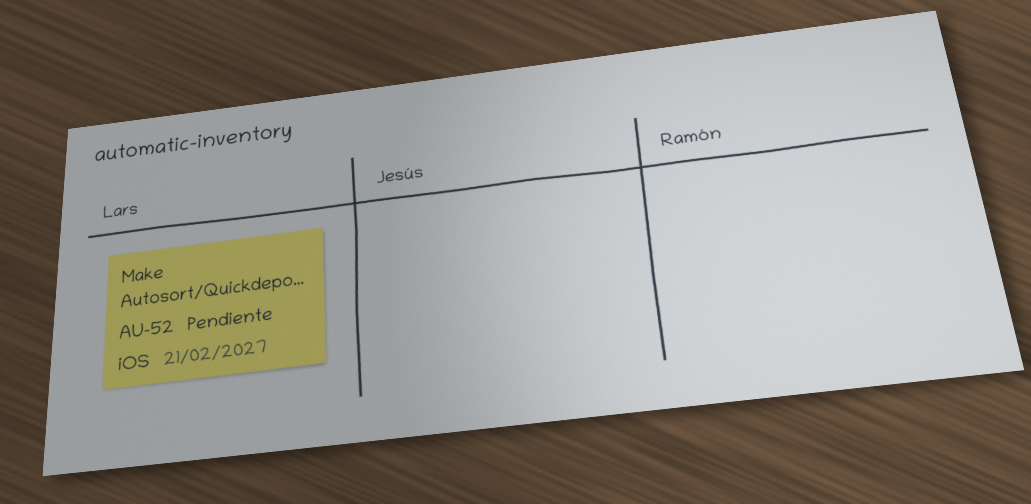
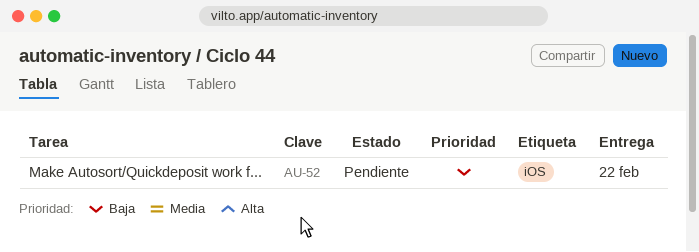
AU-52, due: Feb 21 -> Feb 22

